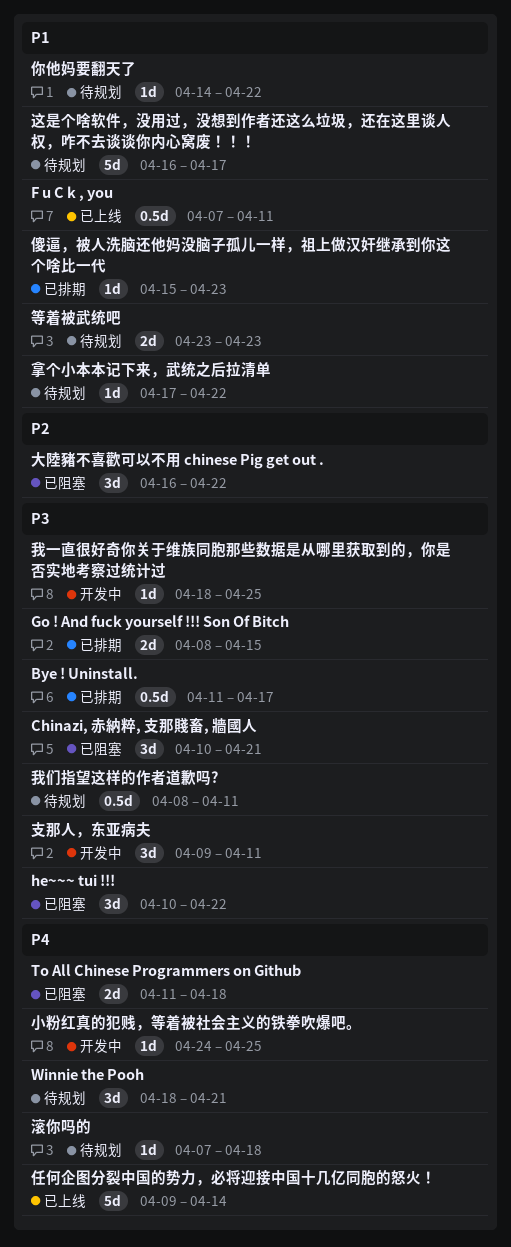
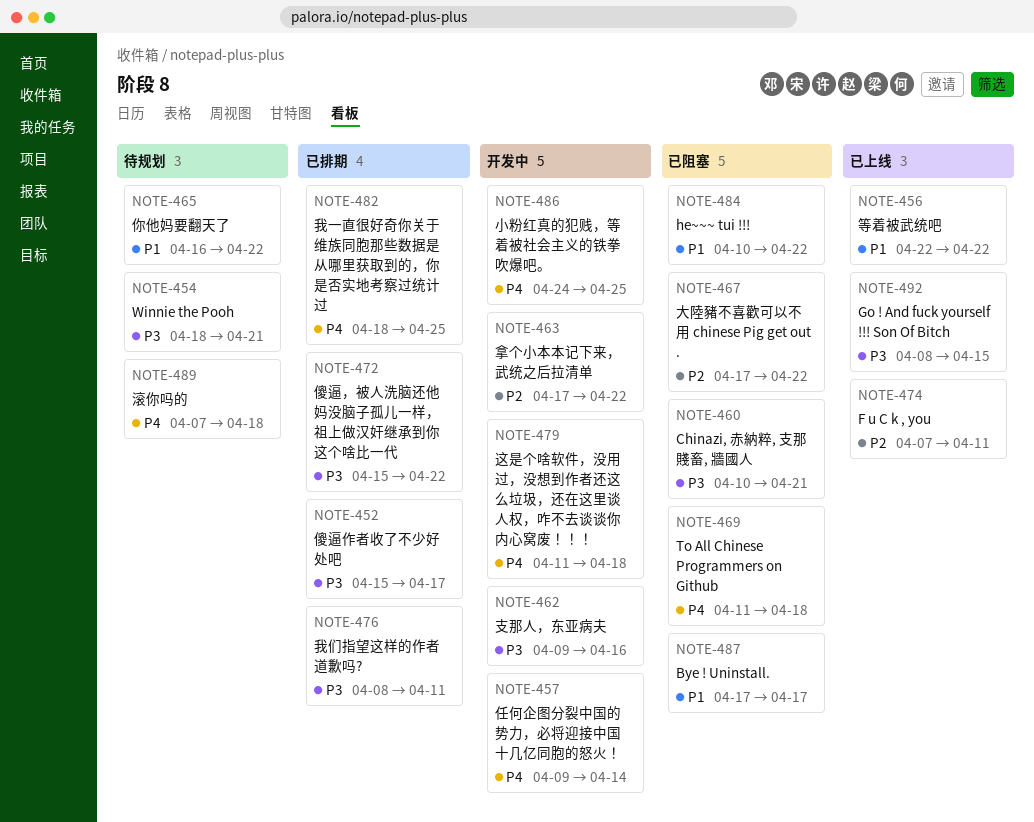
Bye ! Uninstall., status: 已排期 -> 已阻塞
Bye ! Uninstall., priority: P3 -> P1
Bye ! Uninstall., start: Apr 11 -> Apr 17
F u C k , you, priority: P1 -> P2
Go ! And fuck yourself !!! Son Of Bitch, status: 已排期 -> 已上线
he~~~ tui !!!, priority: P3 -> P1
Winnie the Pooh, priority: P4 -> P3
任何企图分裂中国的势力，必将迎接中国十几亿同胞的怒火！, status: 已上线 -> 开发中
你他妈要翻天了, start: Apr 14 -> Apr 16
傻逼作者收了不少好处吧: none -> present
傻逼，被人洗脑还他妈没脑子孤儿一样，祖上做汉奸继承到你这个啥比一代, priority: P1 -> P3
傻逼，被人洗脑还他妈没脑子孤儿一样，祖上做汉奸继承到你这个啥比一代, due: Apr 23 -> Apr 22
大陸豬不喜歡可以不用 chinese Pig get out ., start: Apr 16 -> Apr 17
我一直很好奇你关于维族同胞那些数据是从哪里获取到的，你是否实地考察过统计过, status: 开发中 -> 已排期
我一直很好奇你关于维族同胞那些数据是从哪里获取到的，你是否实地考察过统计过, priority: P3 -> P4
我们指望这样的作者道歉吗?, status: 待规划 -> 已排期
拿个小本本记下来，武统之后拉清单, status: 待规划 -> 开发中
拿个小本本记下来，武统之后拉清单, priority: P1 -> P2
支那人，东亚病夫, due: Apr 11 -> Apr 16
等着被武统吧, status: 待规划 -> 已上线
等着被武统吧, start: Apr 23 -> Apr 22
等着被武统吧, due: Apr 23 -> Apr 22
这是个啥软件，没用过，没想到作者还这么垃圾，还在这里谈人权，咋不去谈谈你内心窝废！！！, status: 待规划 -> 开发中
这是个啥软件，没用过，没想到作者还这么垃圾，还在这里谈人权，咋不去谈谈你内心窝废！！！, priority: P1 -> P4
这是个啥软件，没用过，没想到作者还这么垃圾，还在这里谈人权，咋不去谈谈你内心窝废！！！, start: Apr 16 -> Apr 11
这是个啥软件，没用过，没想到作者还这么垃圾，还在这里谈人权，咋不去谈谈你内心窝废！！！, due: Apr 17 -> Apr 18

